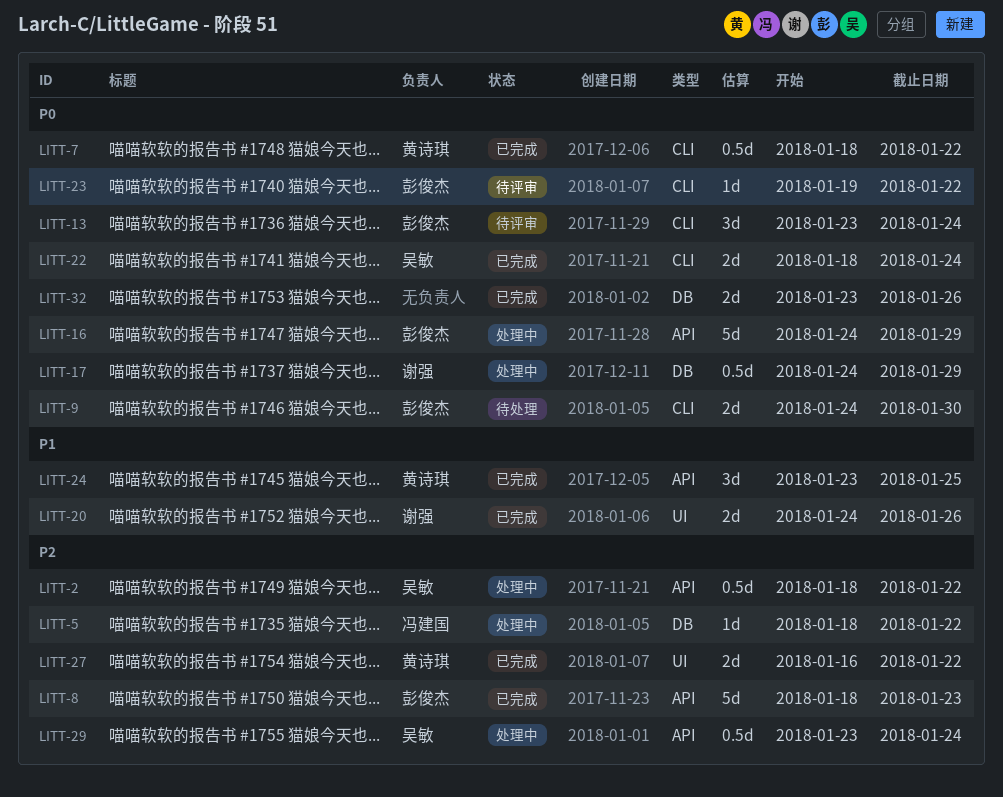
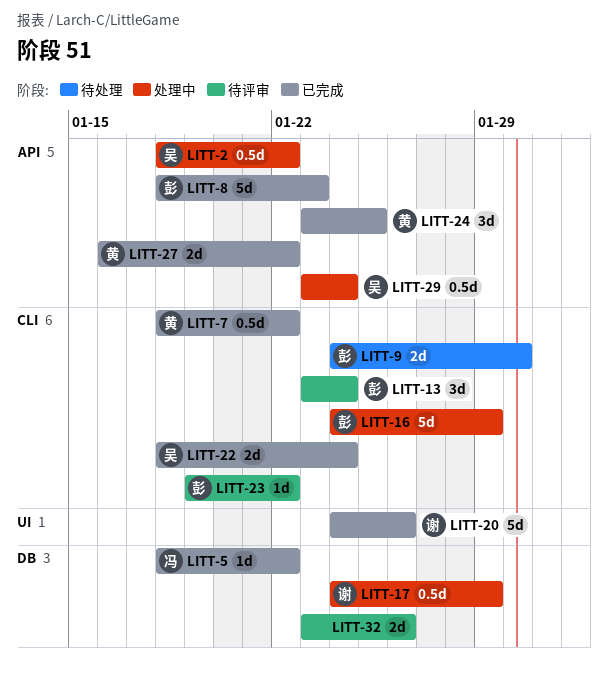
LITT-5, status: 处理中 -> 已完成
LITT-16, label: API -> CLI
LITT-20, estimate: 2d -> 5d
LITT-27, label: UI -> API
LITT-32, status: 已完成 -> 待评审

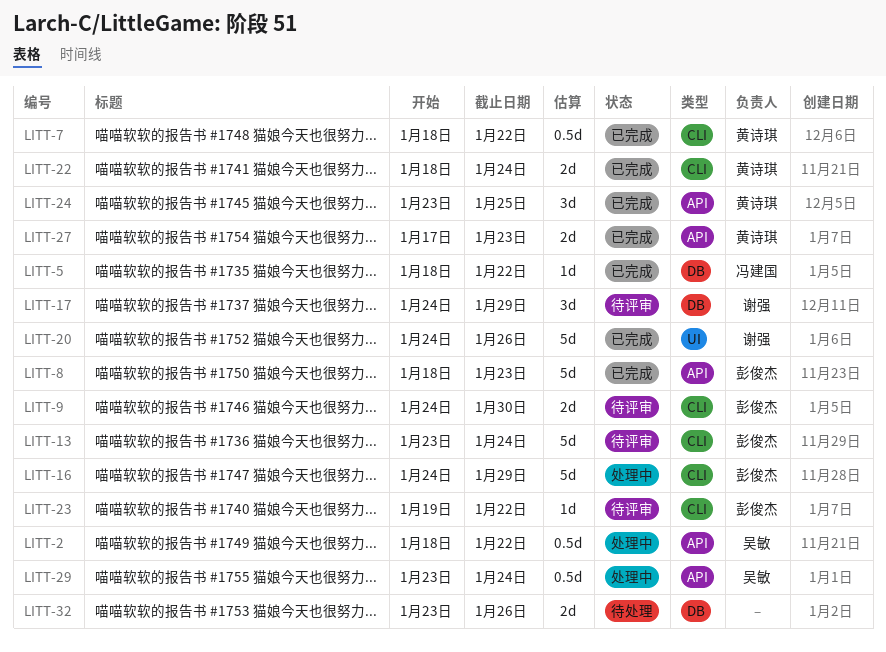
LITT-9, status: 待处理 -> 待评审
LITT-13, estimate: 3d -> 5d
LITT-17, status: 处理中 -> 待评审
LITT-17, estimate: 0.5d -> 3d
LITT-22, owner: 吴敏 -> 黄诗琪
LITT-27, start: Jan 16 -> Jan 17
LITT-27, due: Jan 22 -> Jan 23
LITT-32, status: 待评审 -> 待处理

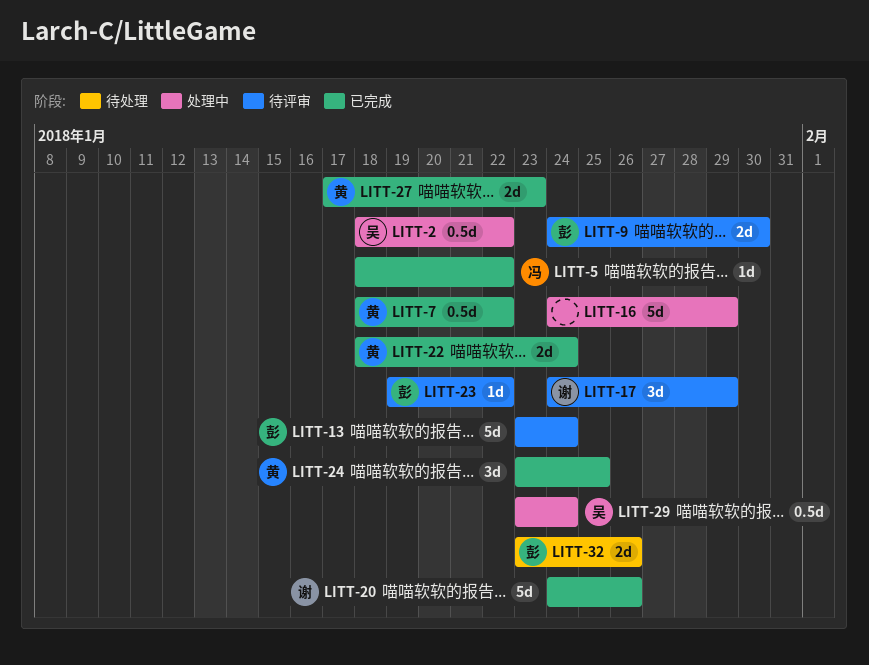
LITT-8: present -> none
LITT-16, owner: 彭俊杰 -> none
LITT-32, owner: none -> 彭俊杰

